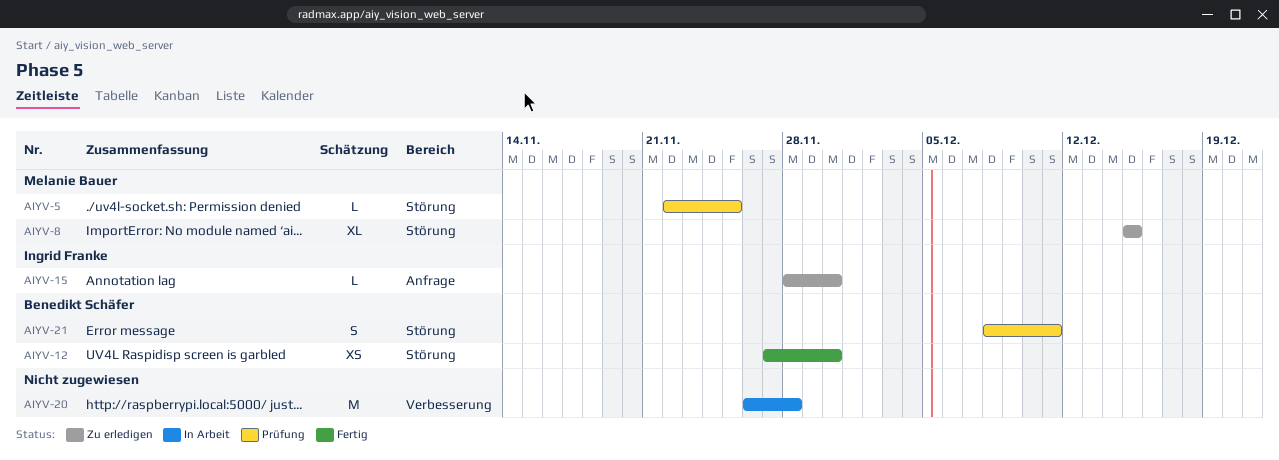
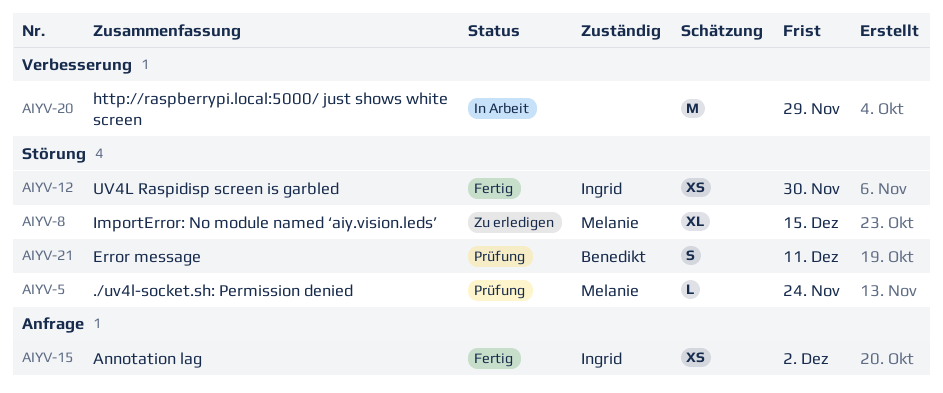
AIYV-5, due: Nov 25 -> Nov 24
AIYV-12, owner: Benedikt Schäfer -> Ingrid Franke
AIYV-15, status: Zu erledigen -> Fertig
AIYV-15, estimate: L -> XS
AIYV-15, due: Nov 30 -> Dec 2
AIYV-20, due: Nov 28 -> Nov 29

